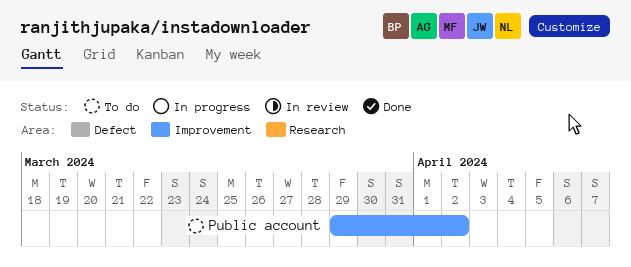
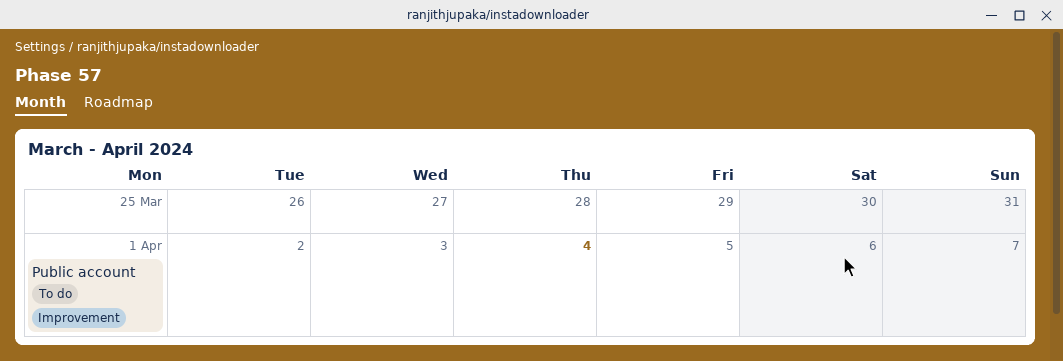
Public account, due: Apr 2 -> Apr 1

